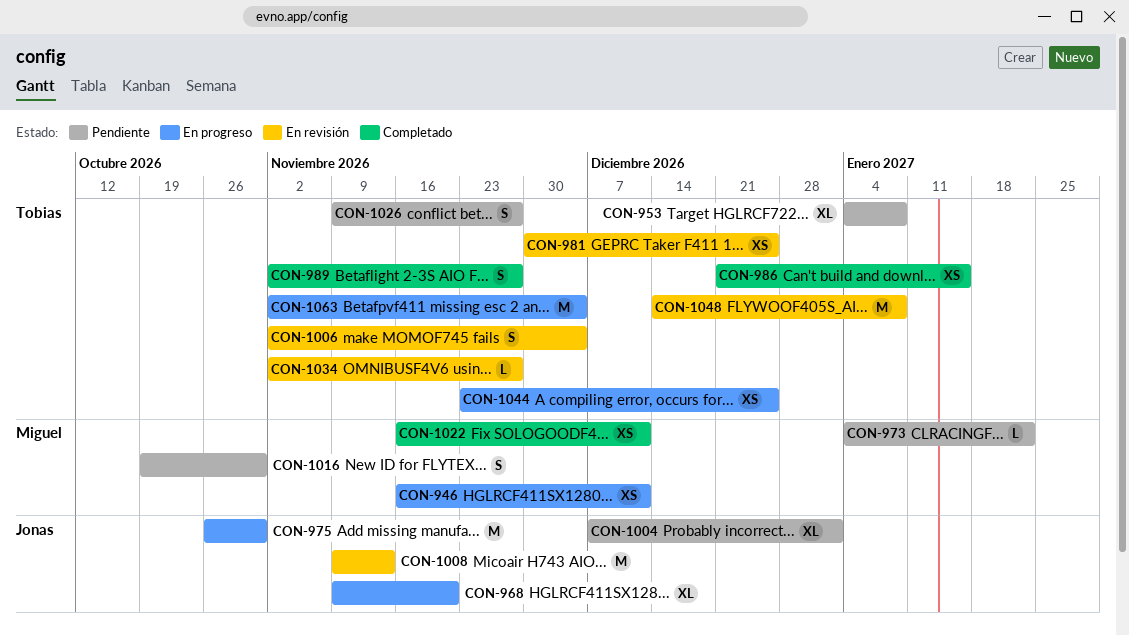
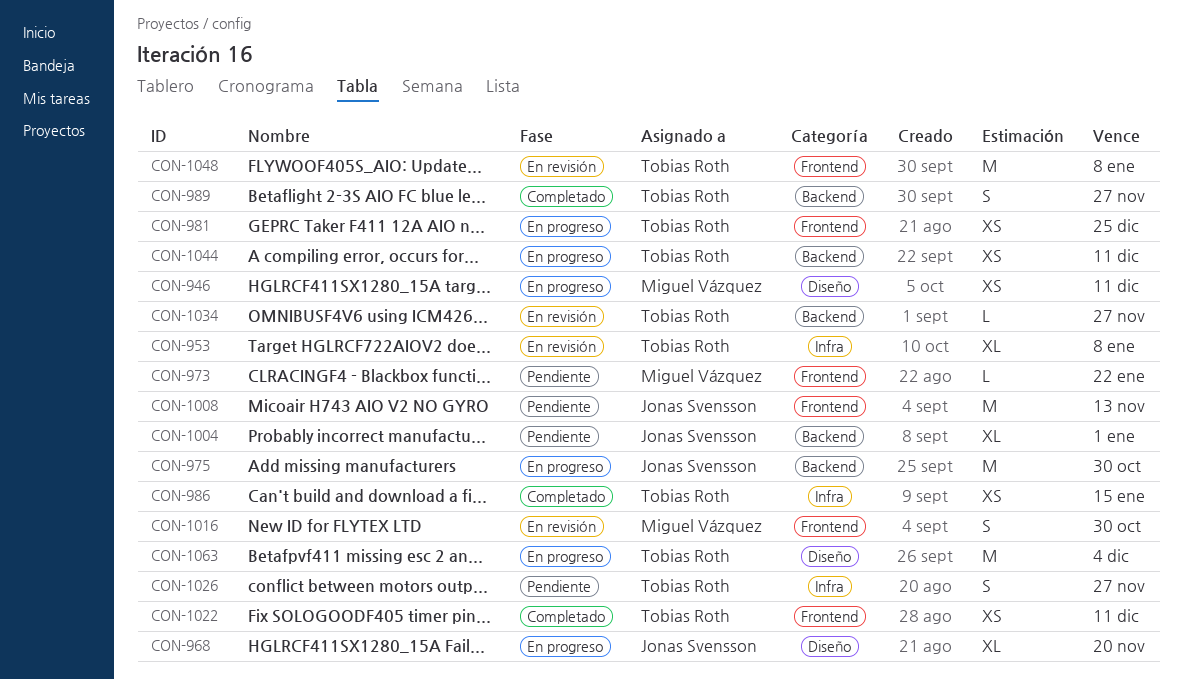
CON-953, status: Pendiente -> En revisión
CON-981, status: En revisión -> En progreso
CON-1006: present -> none
CON-1008, status: En revisión -> Pendiente
CON-1016, status: Pendiente -> En revisión
CON-1022, owner: Miguel Vázquez -> Tobias Roth
CON-1044, due: Dec 25 -> Dec 11

